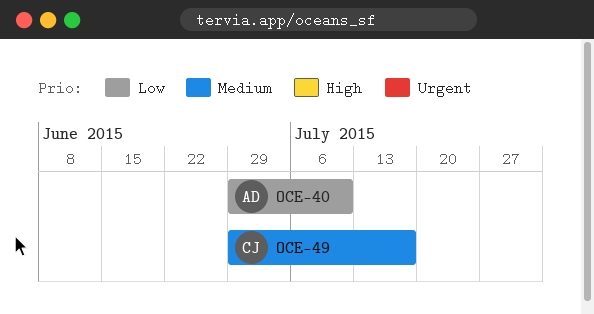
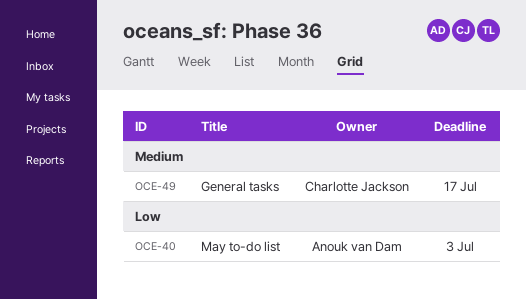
OCE-40, due: Jul 10 -> Jul 3

